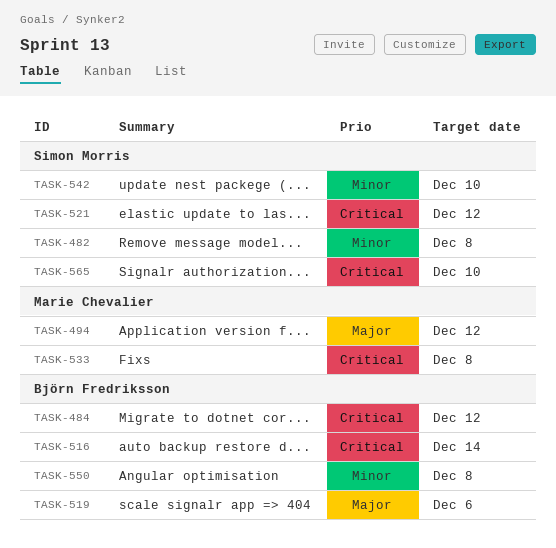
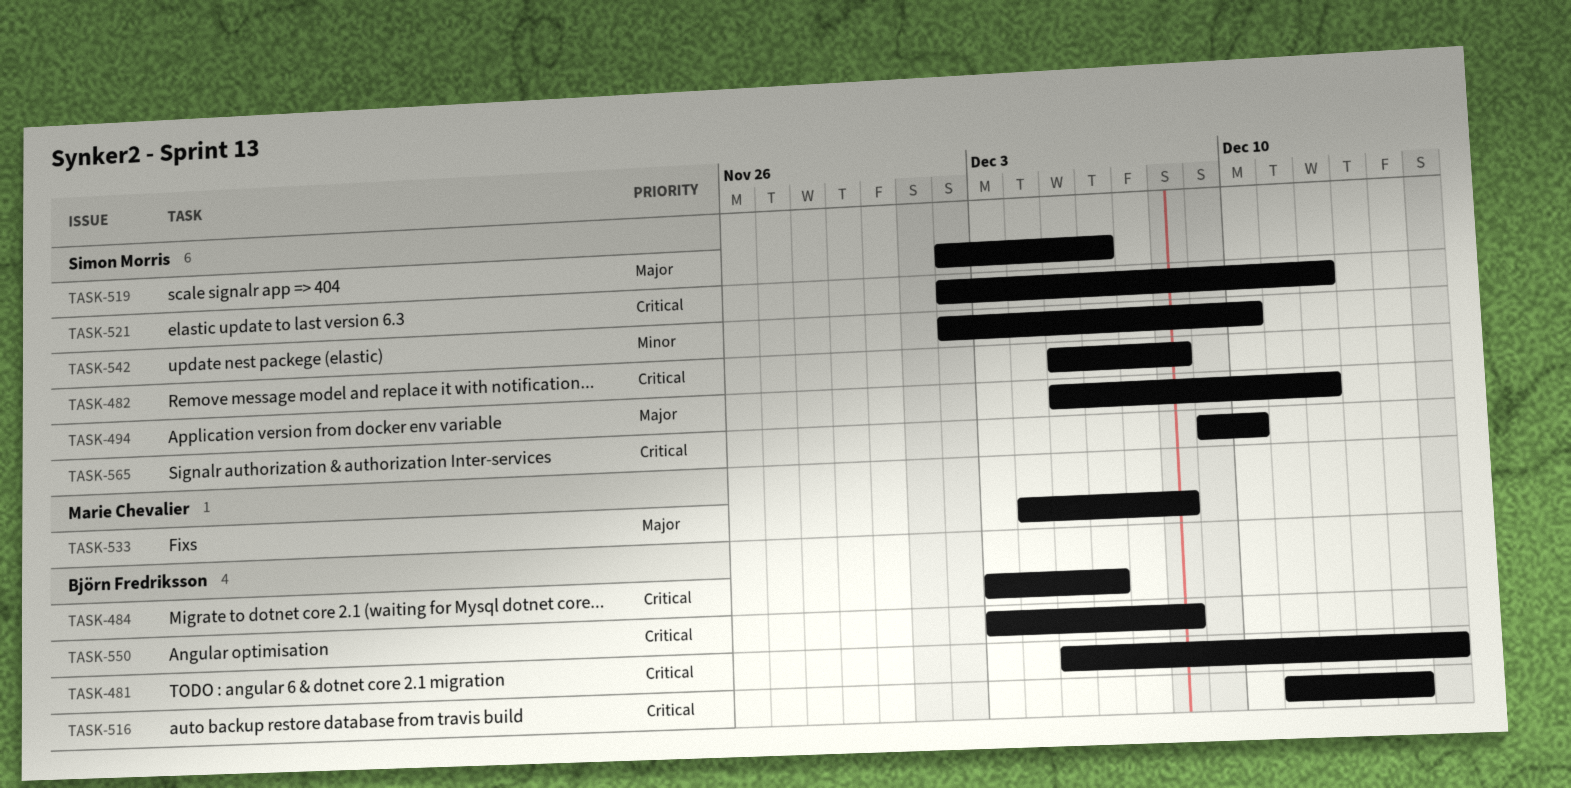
TASK-481: none -> present
TASK-482, priority: Minor -> Critical
TASK-484, due: Dec 12 -> Dec 6
TASK-494, owner: Marie Chevalier -> Simon Morris
TASK-519, owner: Björn Fredriksson -> Simon Morris
TASK-533, priority: Critical -> Major
TASK-550, priority: Minor -> Critical

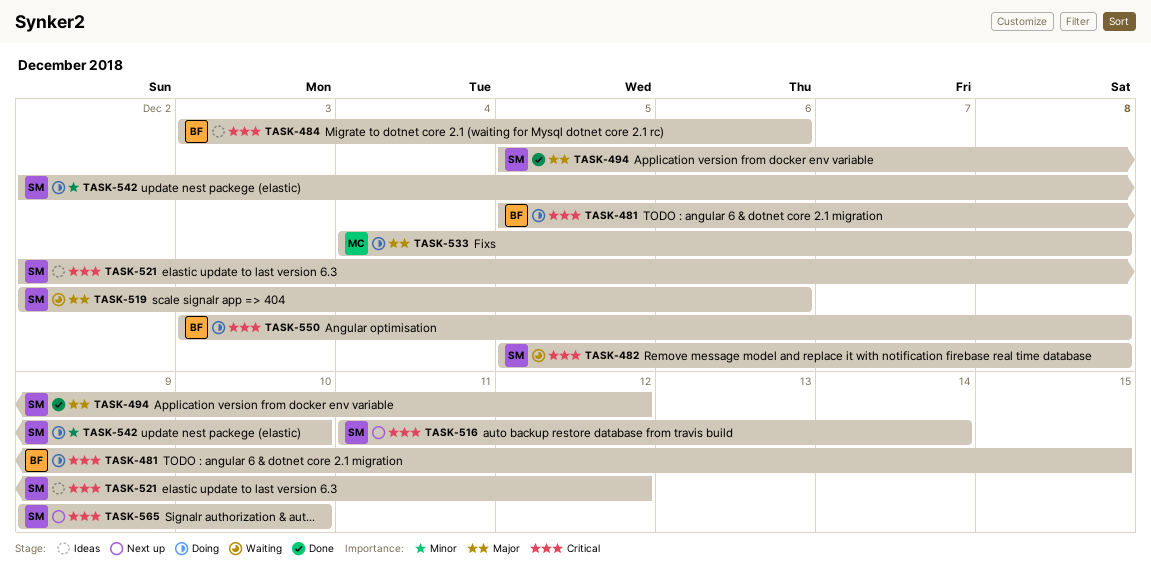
TASK-516, owner: Björn Fredriksson -> Simon Morris

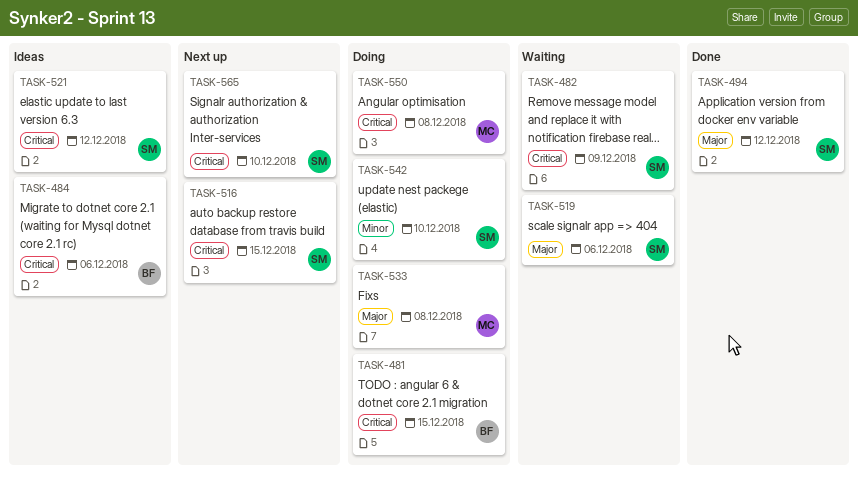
TASK-482, due: Dec 8 -> Dec 9
TASK-516, due: Dec 14 -> Dec 15
TASK-550, owner: BF -> MC

